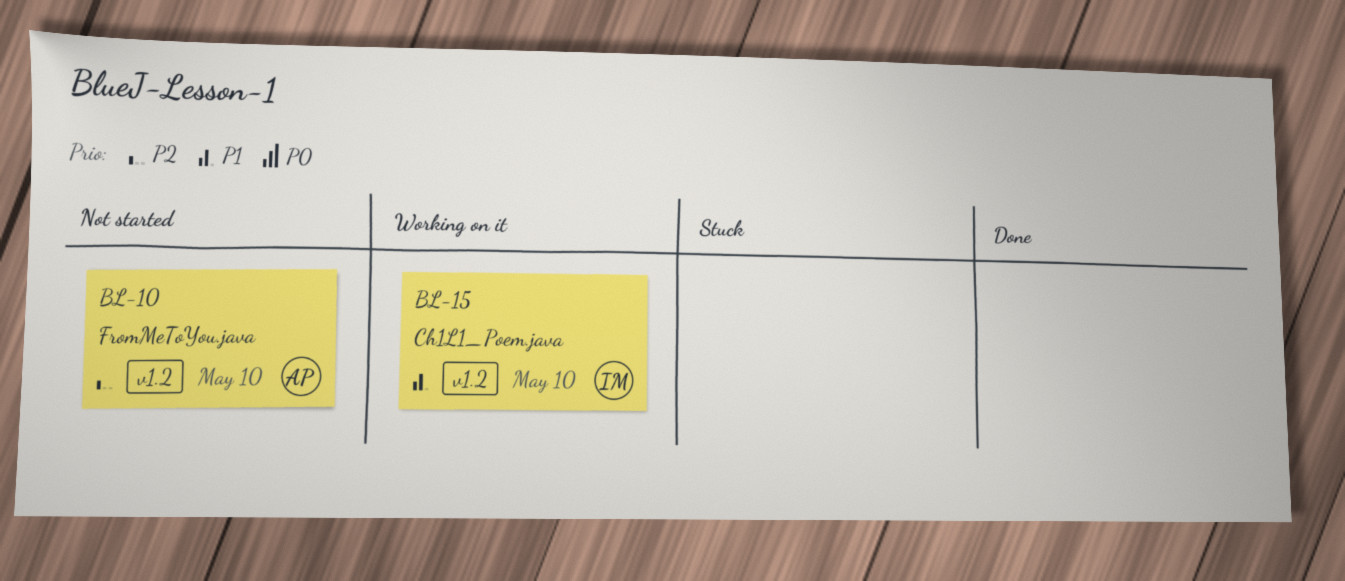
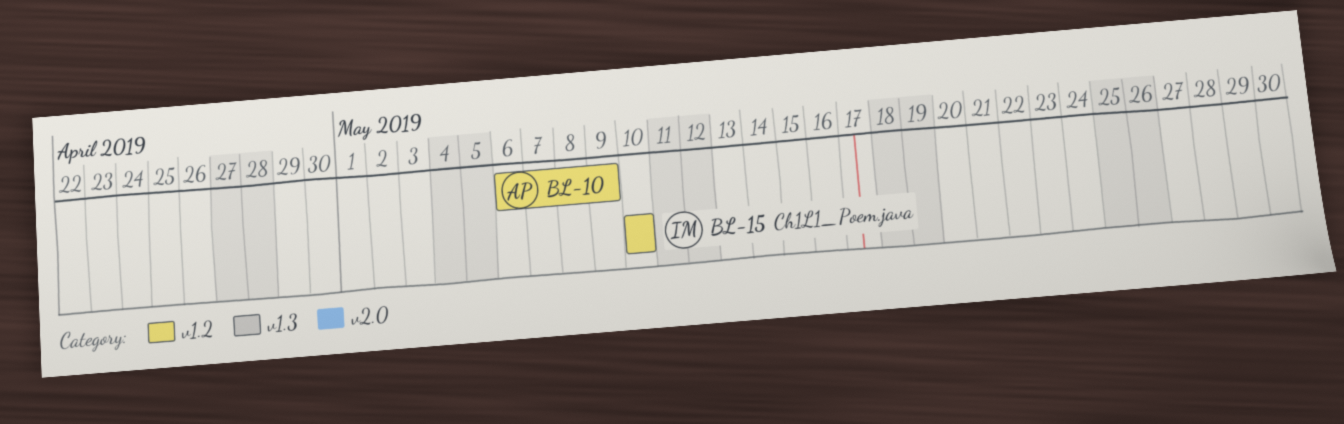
BL-10, due: May 10 -> May 9

